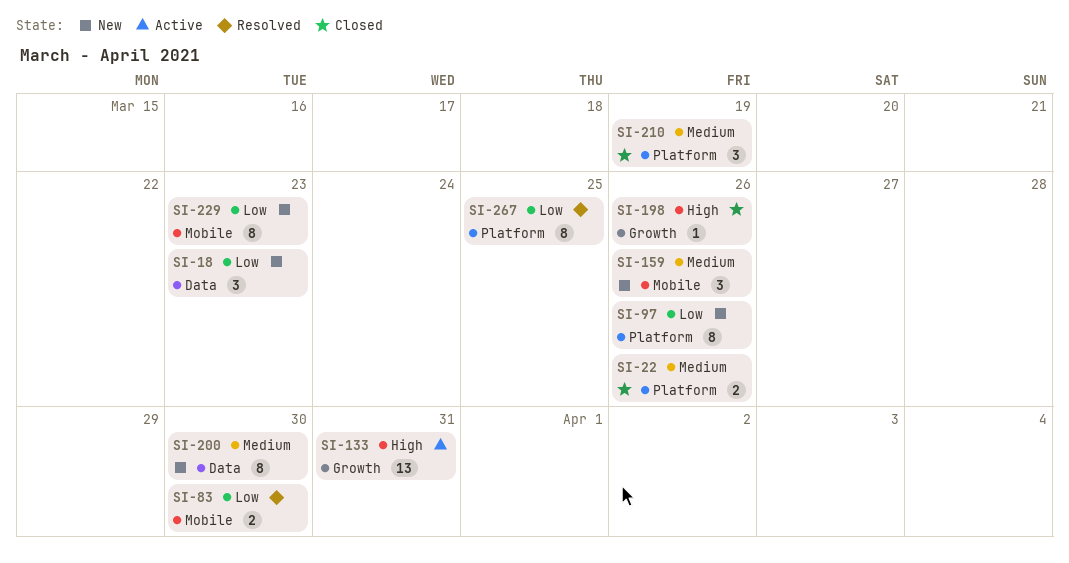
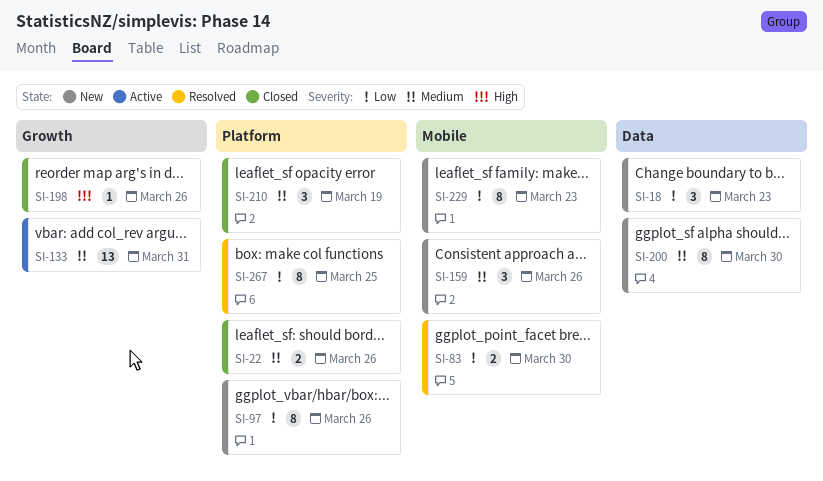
SI-133, priority: High -> Medium

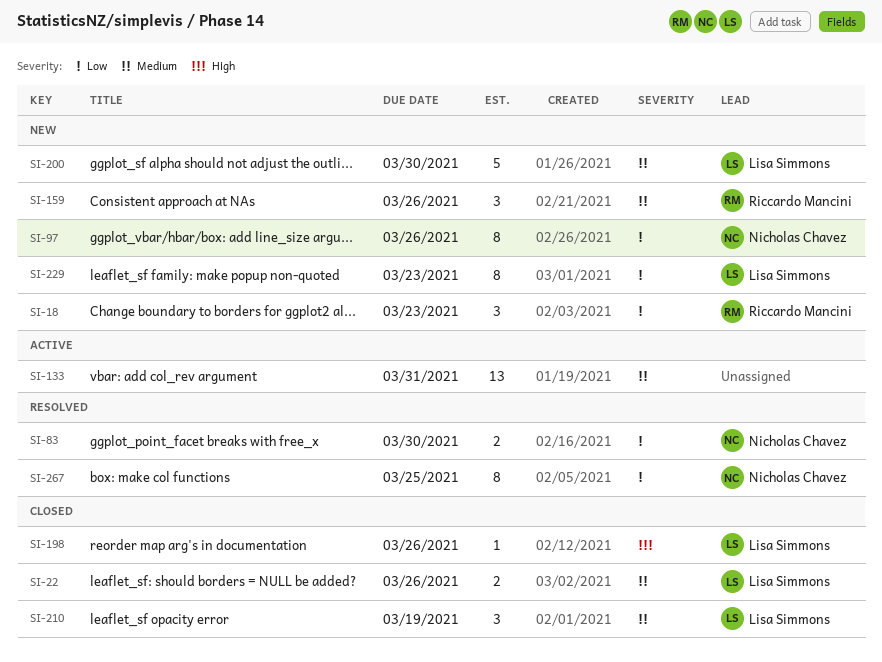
SI-200, estimate: 8 -> 5

